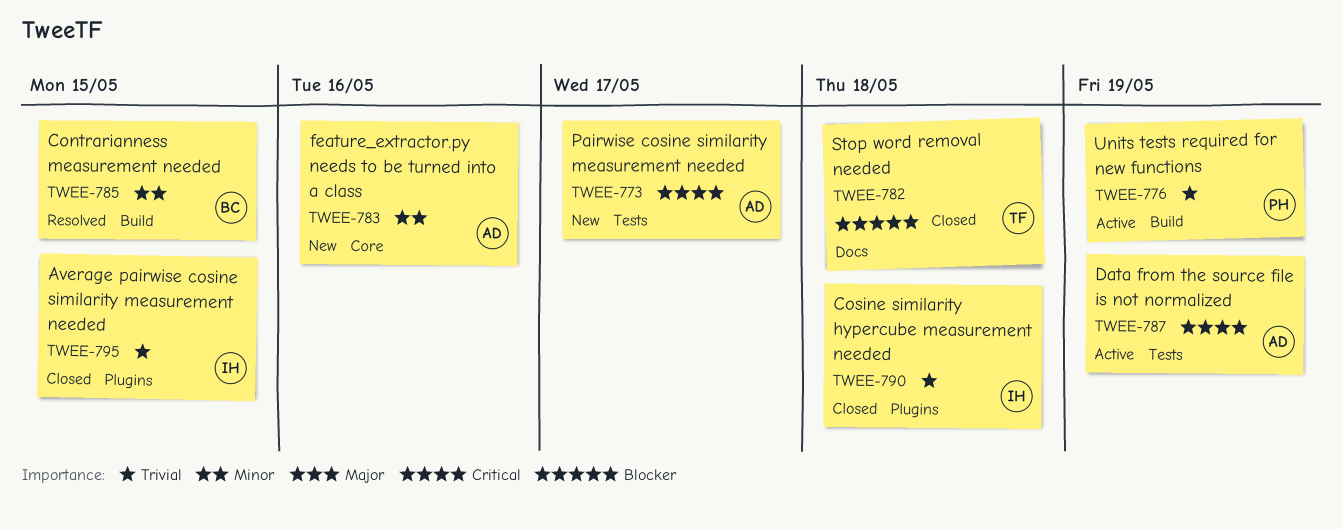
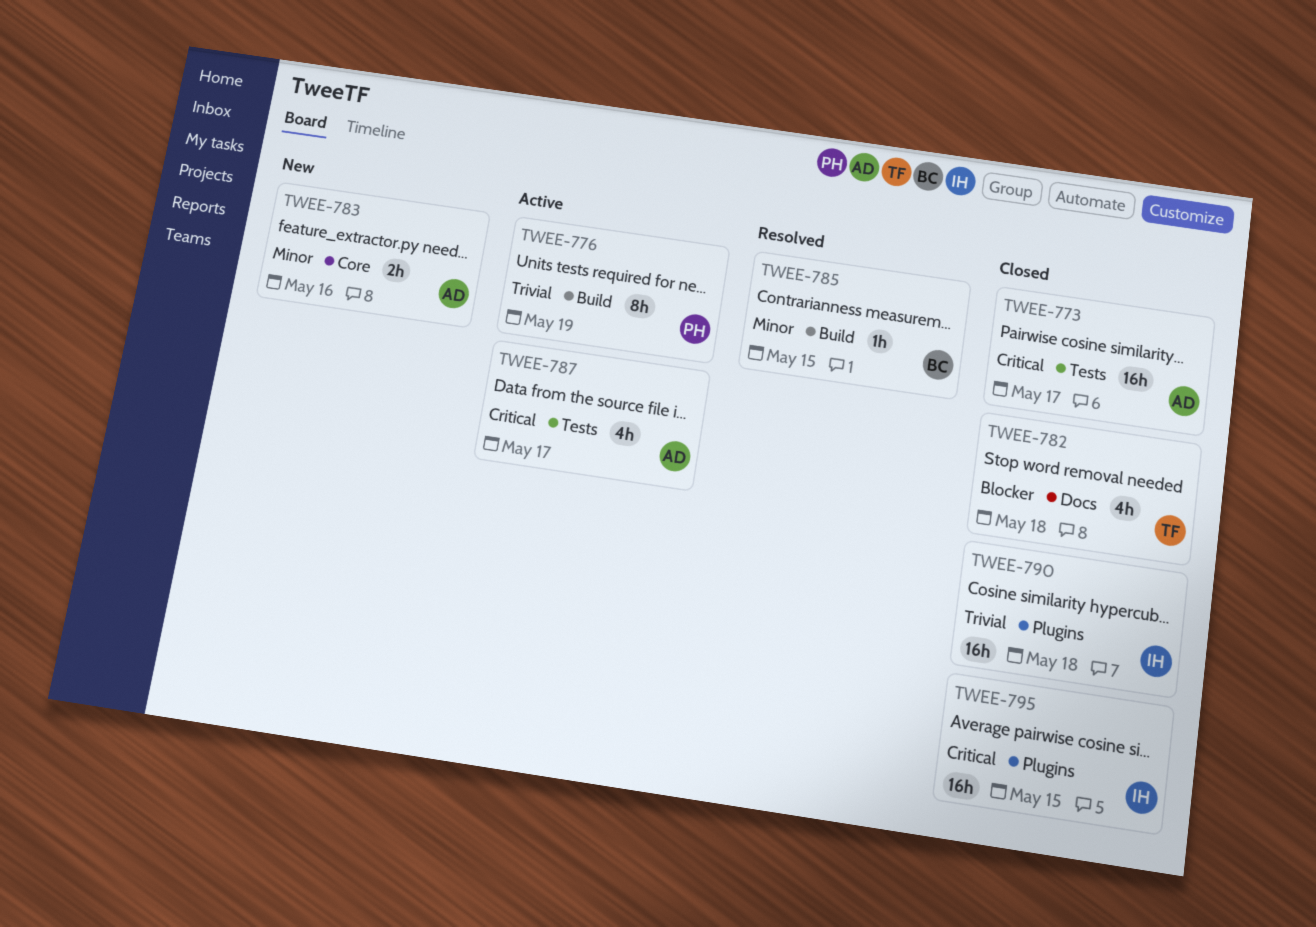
TWEE-773, status: New -> Closed
TWEE-787, due: May 19 -> May 17
TWEE-795, priority: Trivial -> Critical

